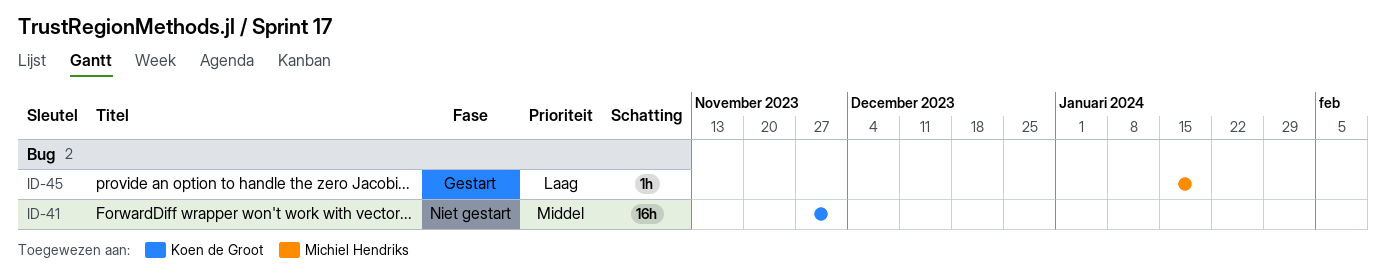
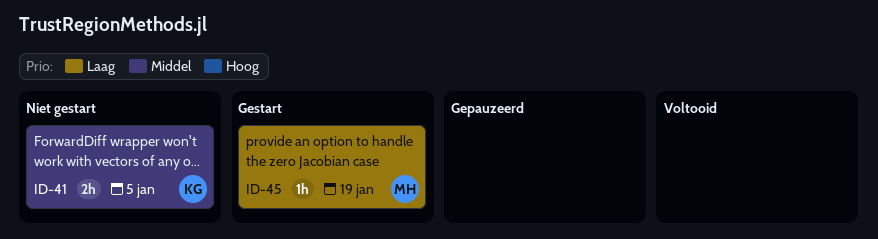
ID-41, estimate: 16h -> 2h
ID-41, due: Dec 1 -> Jan 5

